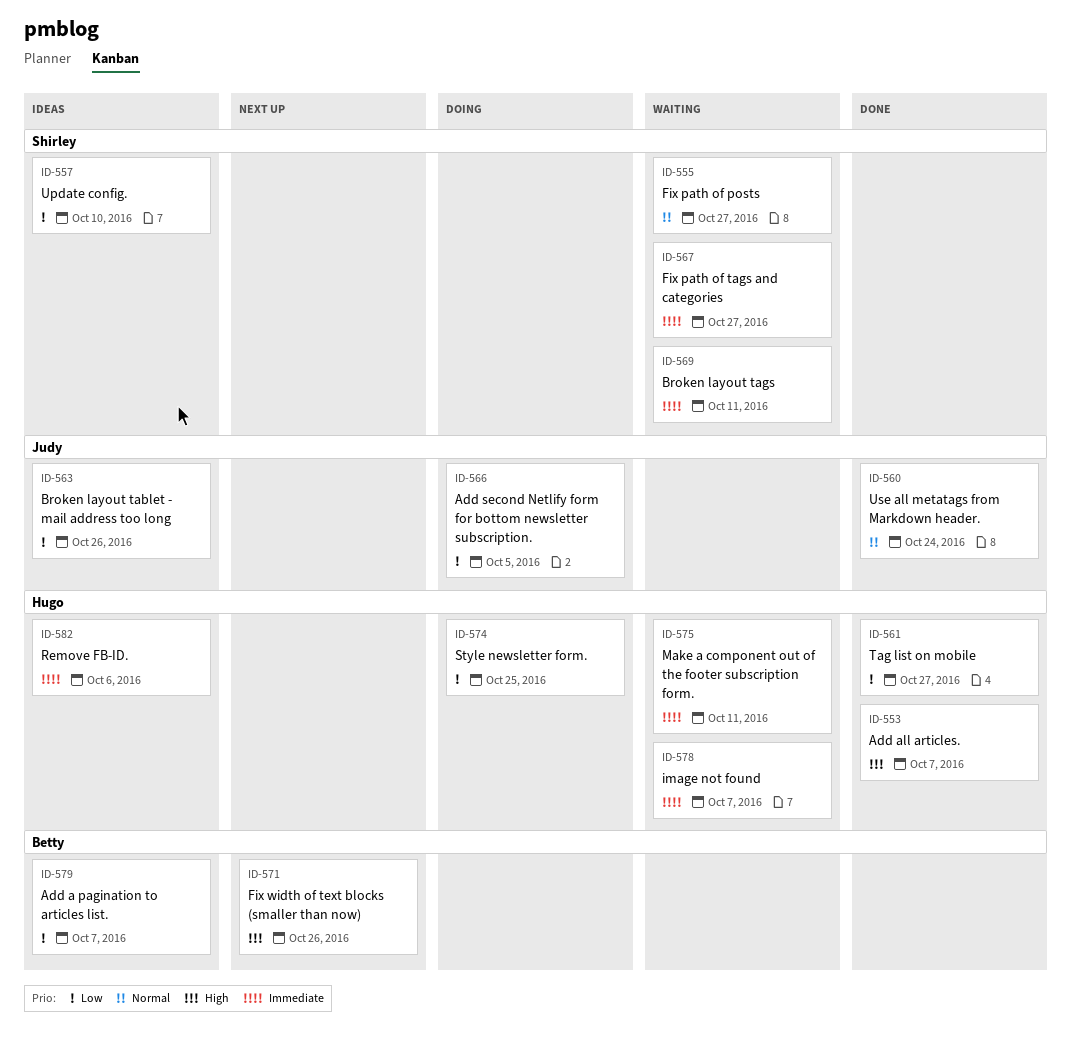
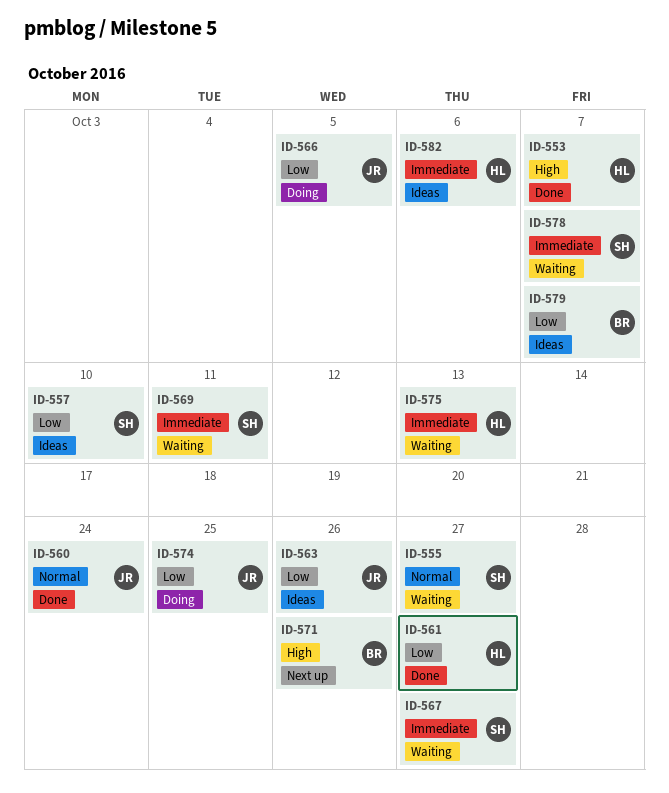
ID-574, owner: Hugo -> Judy
ID-575, due: Oct 11 -> Oct 13
ID-578, owner: Hugo -> Shirley

